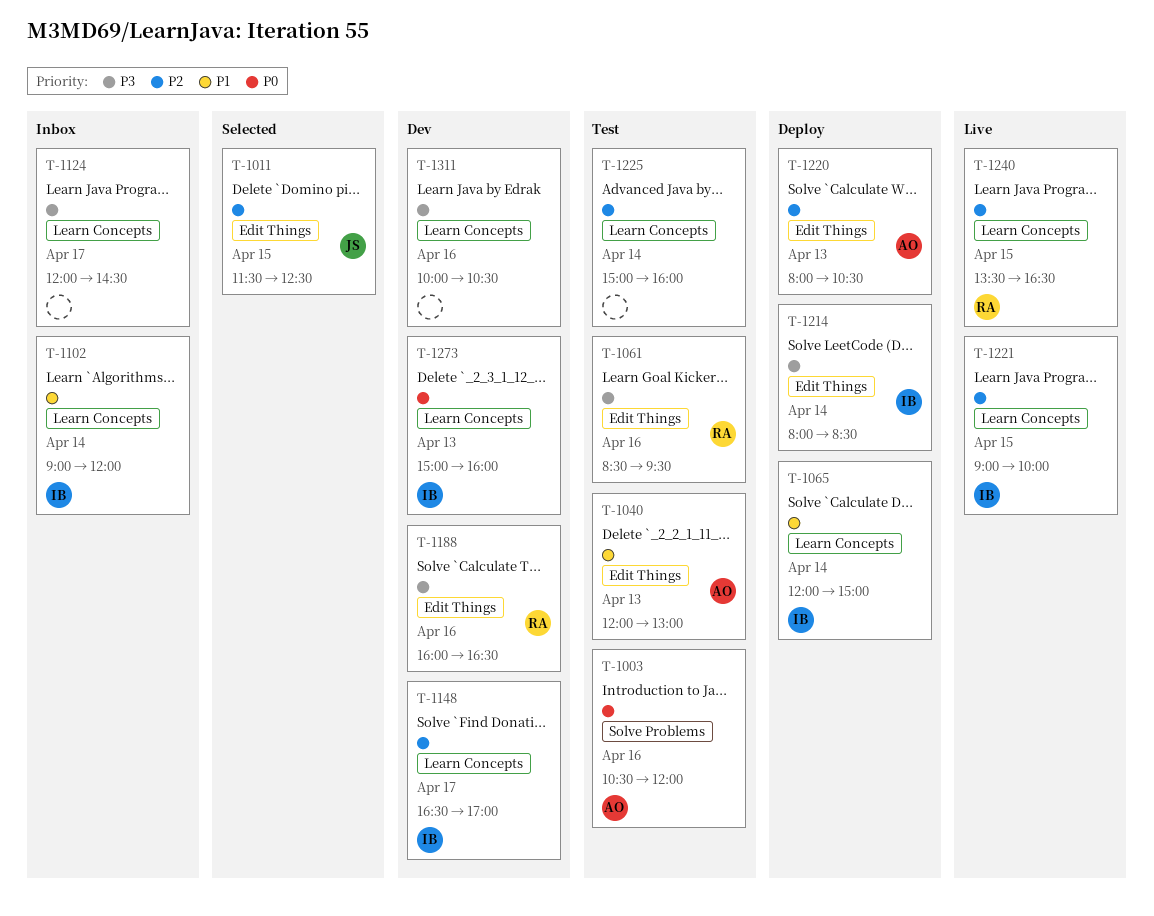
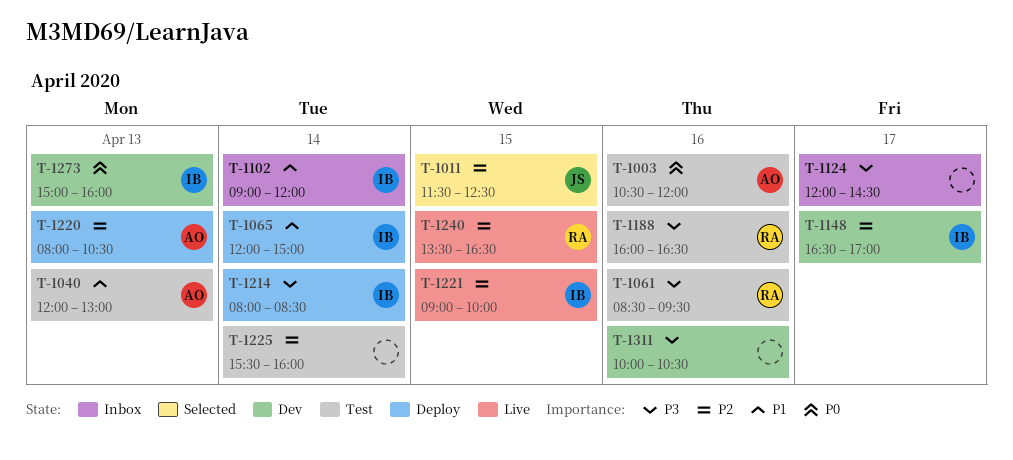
T-1188, status: Dev -> Test
T-1225, begins: 15:00 -> 15:30

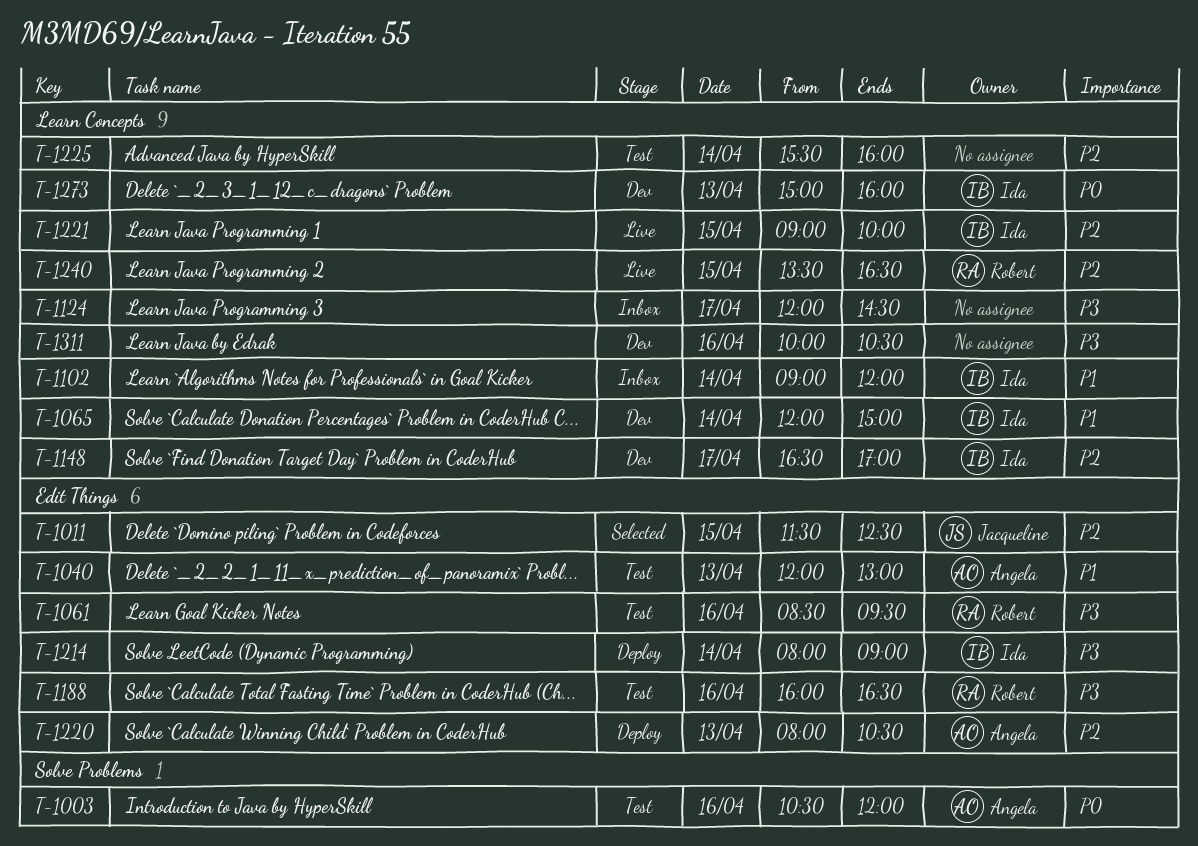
T-1065, status: Deploy -> Dev
T-1214, ends: 08:30 -> 09:00

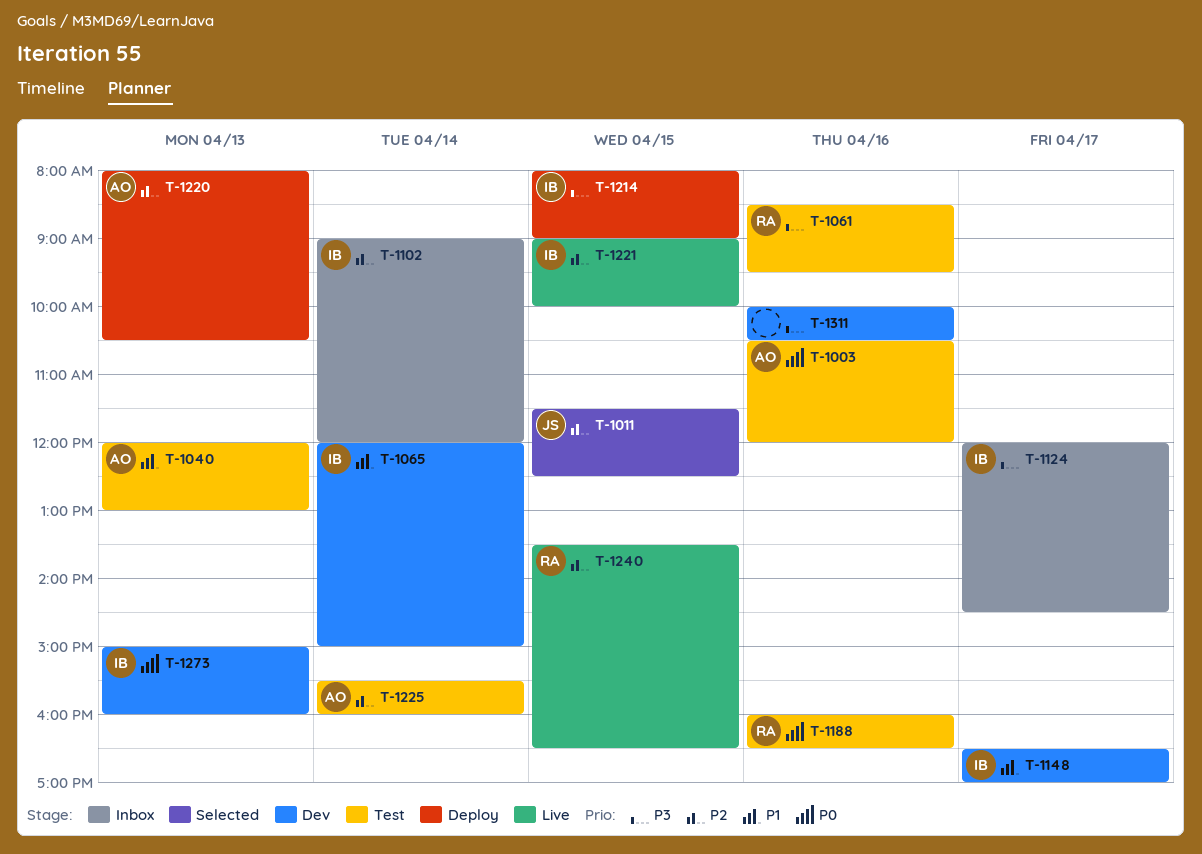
T-1102, priority: P1 -> P2
T-1124, owner: none -> Ida
T-1148, priority: P2 -> P1
T-1188, priority: P3 -> P0
T-1214, day: Apr 14 -> Apr 15
T-1225, owner: none -> Angela

